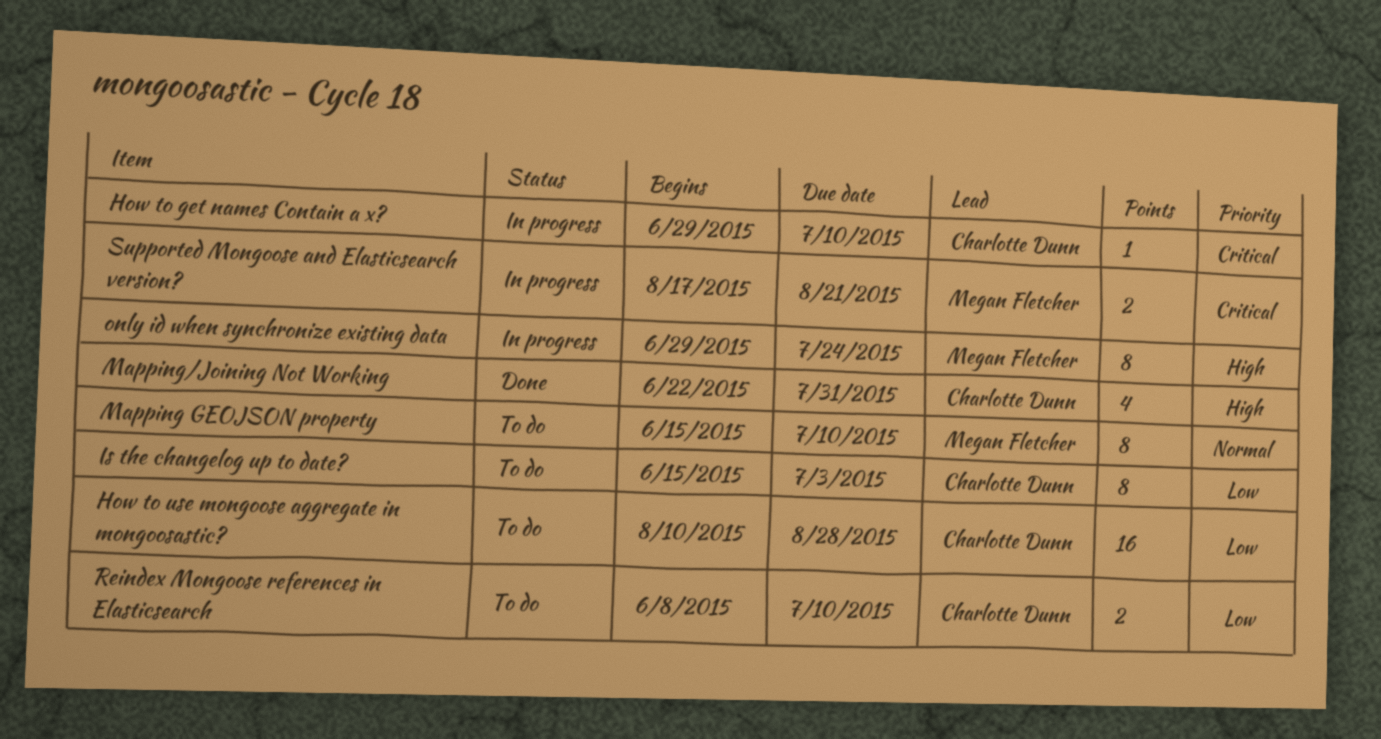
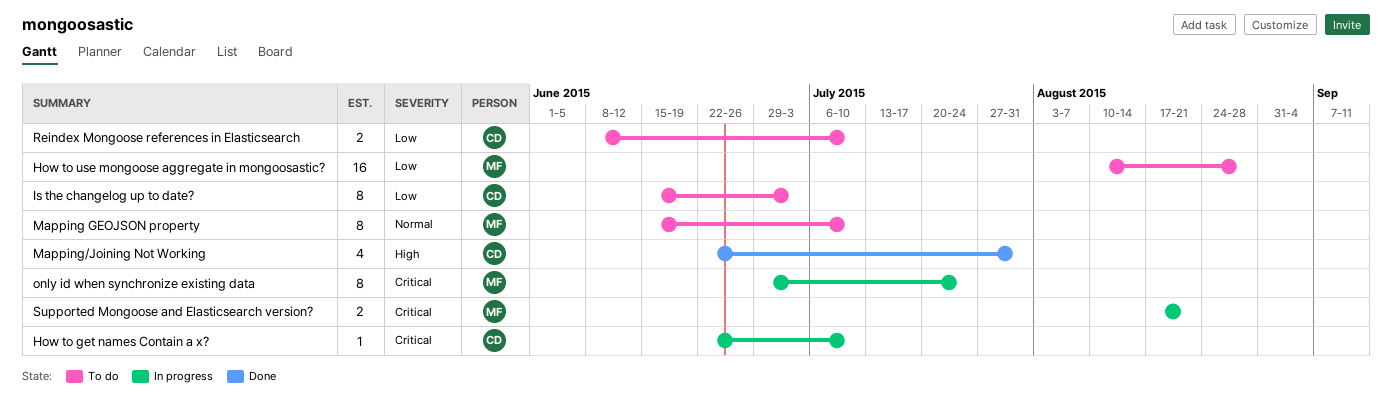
How to get names Contain a x?, start: Jun 29 -> Jun 22
How to use mongoose aggregate in mongoosastic?, owner: Charlotte Dunn -> Megan Fletcher
only id when synchronize existing data, priority: High -> Critical

